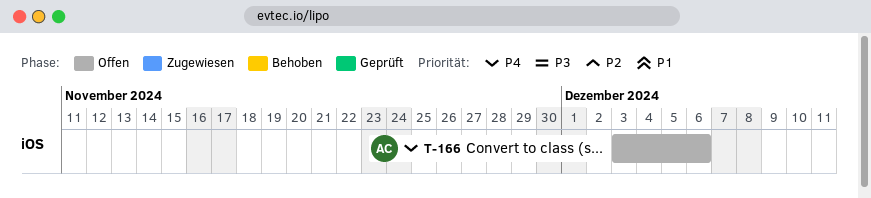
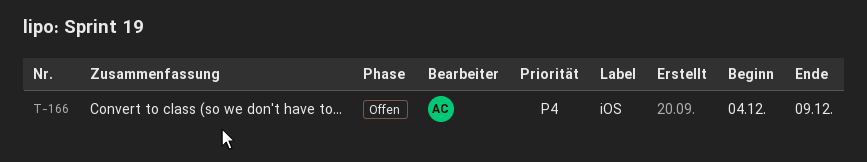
T-166, start: Dec 3 -> Dec 4
T-166, due: Dec 6 -> Dec 9

